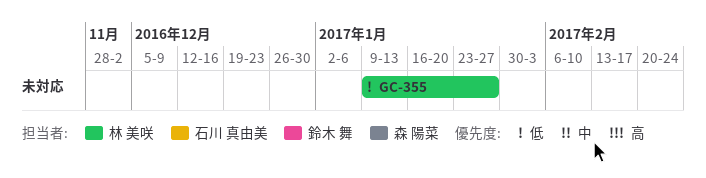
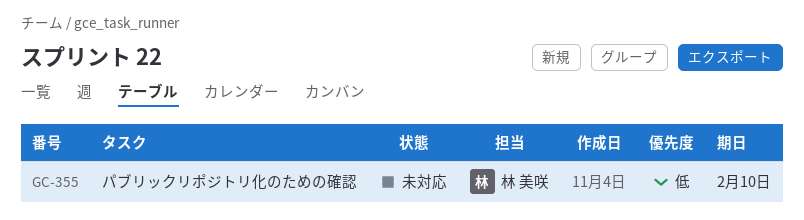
GC-355, due: Jan 27 -> Feb 10

